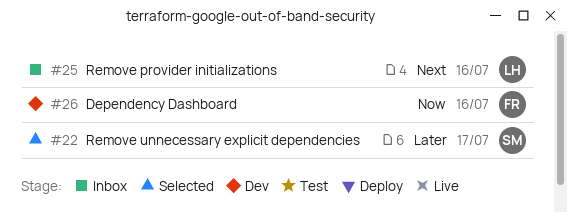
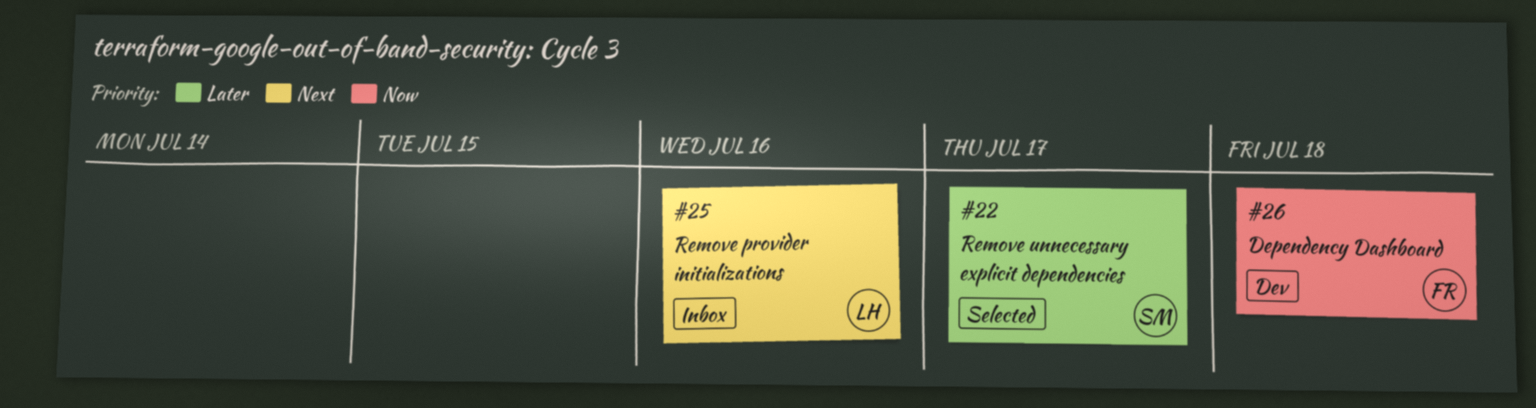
#26, due: Jul 16 -> Jul 18

